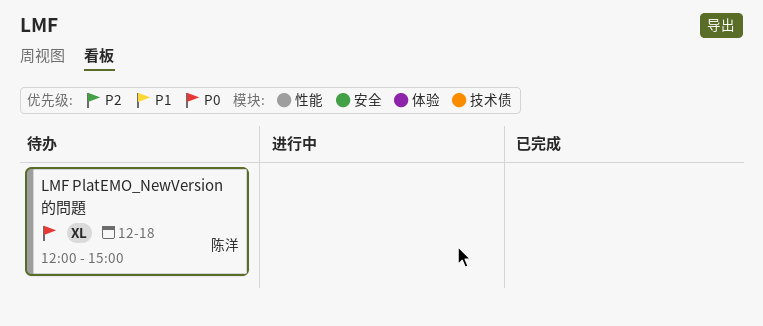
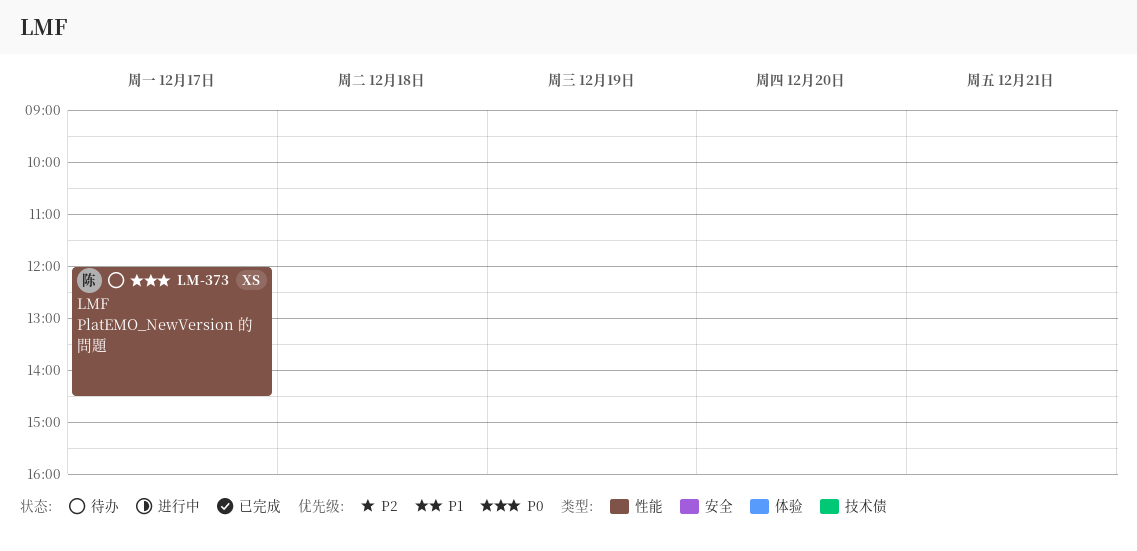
LMF PlatEMO_NewVersion 的問題, estimate: XL -> XS
LMF PlatEMO_NewVersion 的問題, day: Dec 18 -> Dec 17
LMF PlatEMO_NewVersion 的問題, ends: 15:00 -> 14:30

